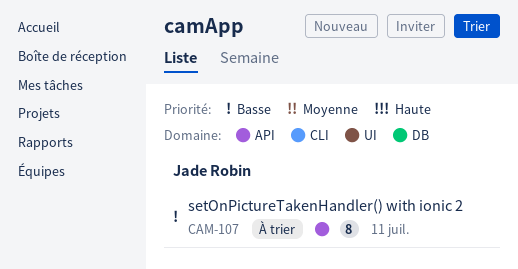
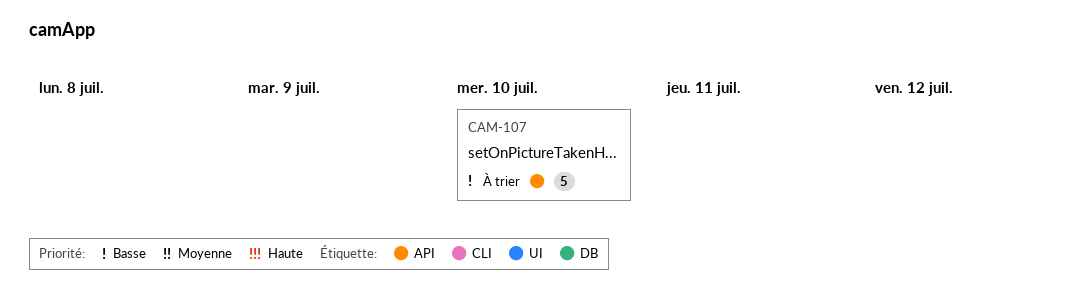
CAM-107, estimate: 8 -> 5
CAM-107, due: Jul 11 -> Jul 10

